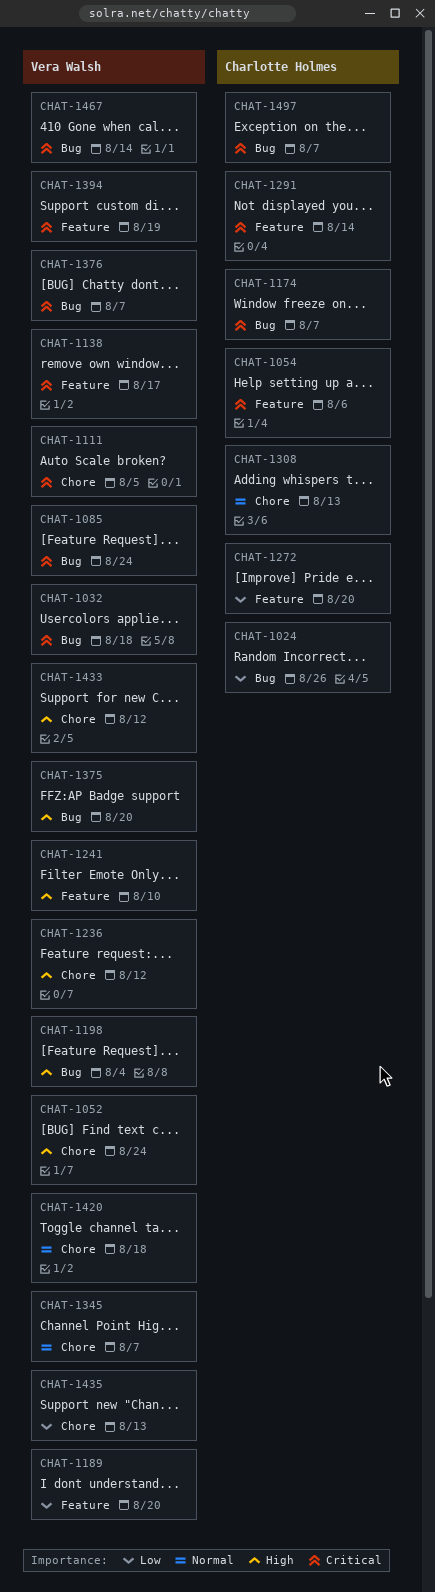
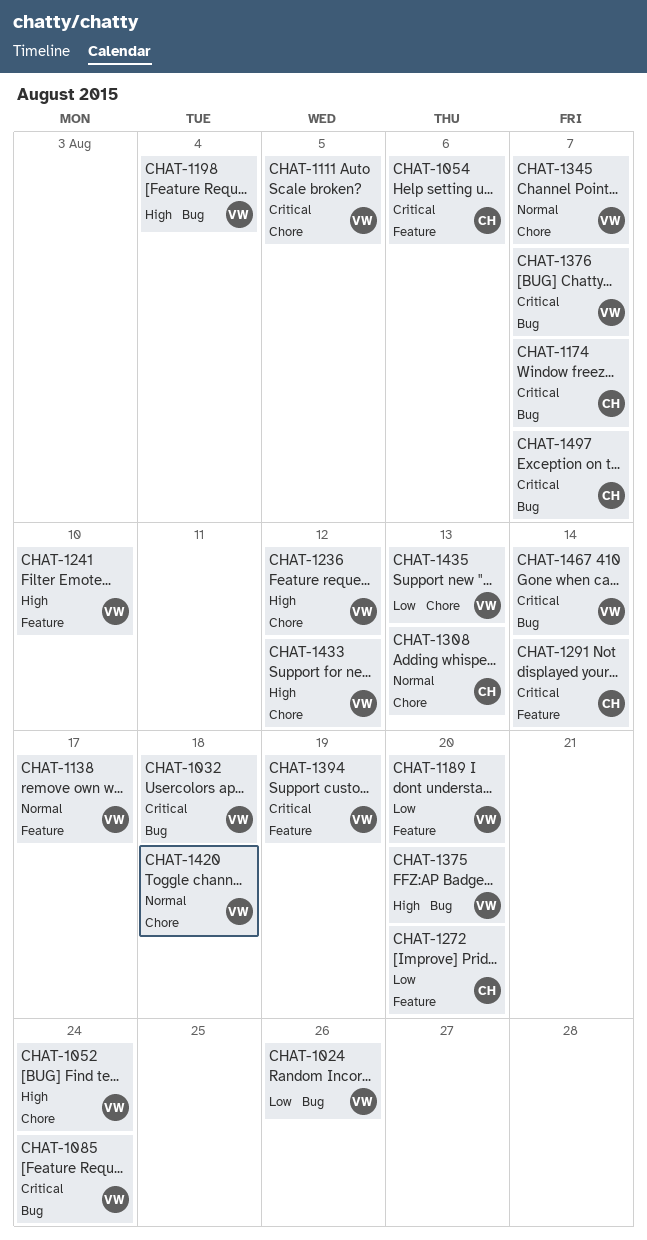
CHAT-1024, owner: Charlotte Holmes -> Vera Walsh
CHAT-1138, priority: Critical -> Normal

